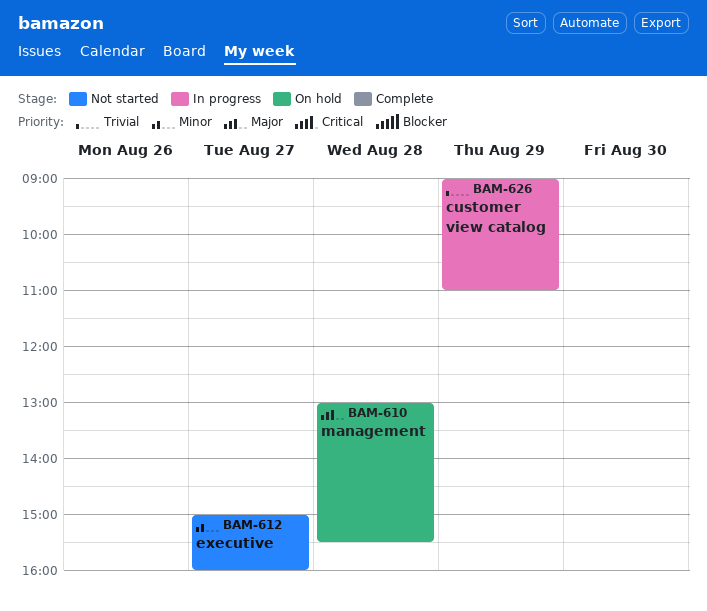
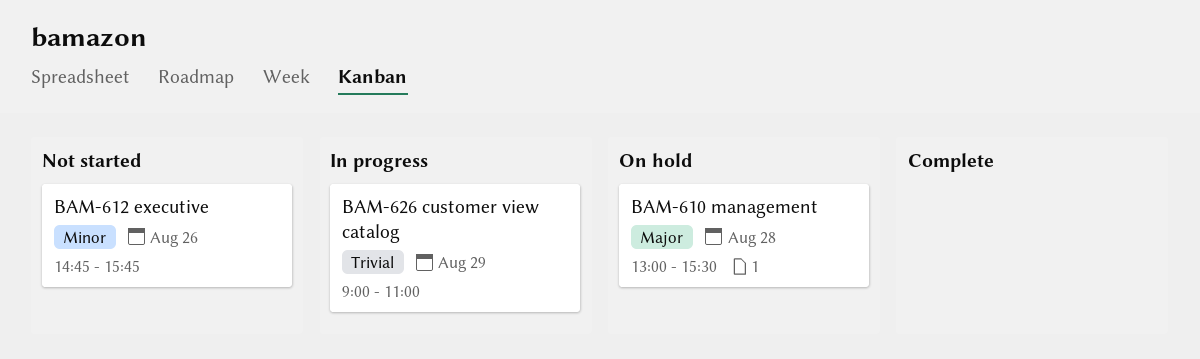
BAM-612, day: Aug 27 -> Aug 26
BAM-612, begins: 15:00 -> 14:45
BAM-612, ends: 16:00 -> 15:45

